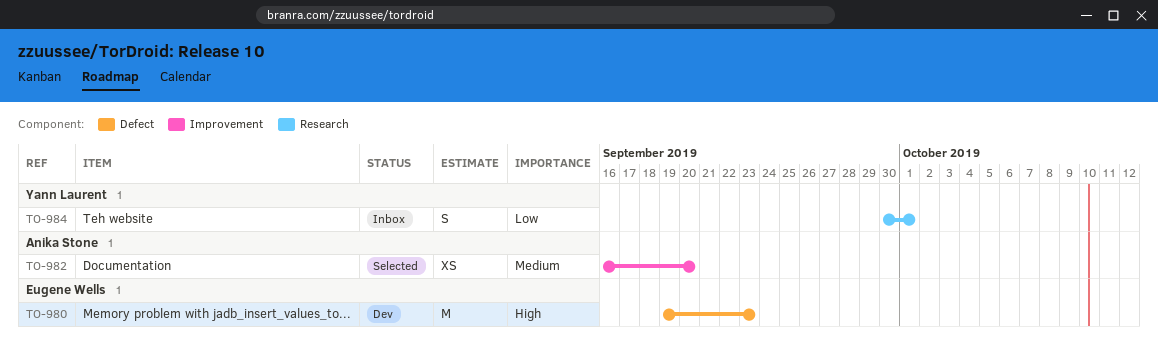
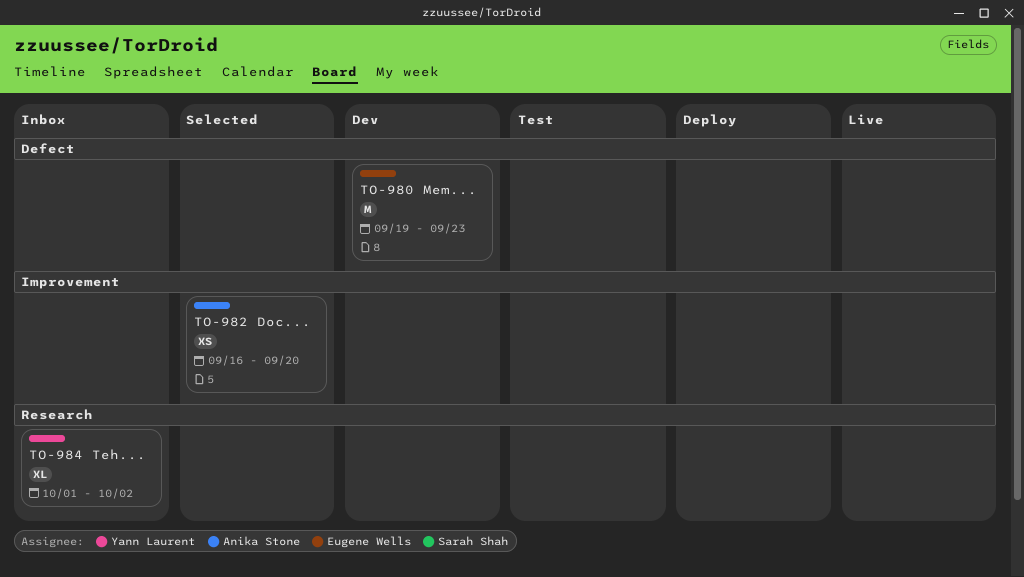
TO-984, estimate: S -> XL
TO-984, start: Sep 30 -> Oct 1
TO-984, due: Oct 1 -> Oct 2

